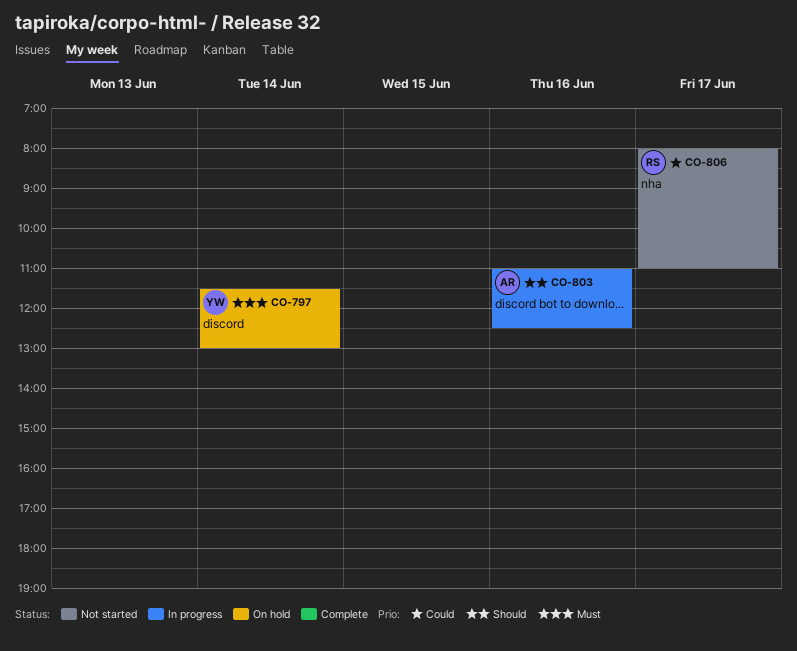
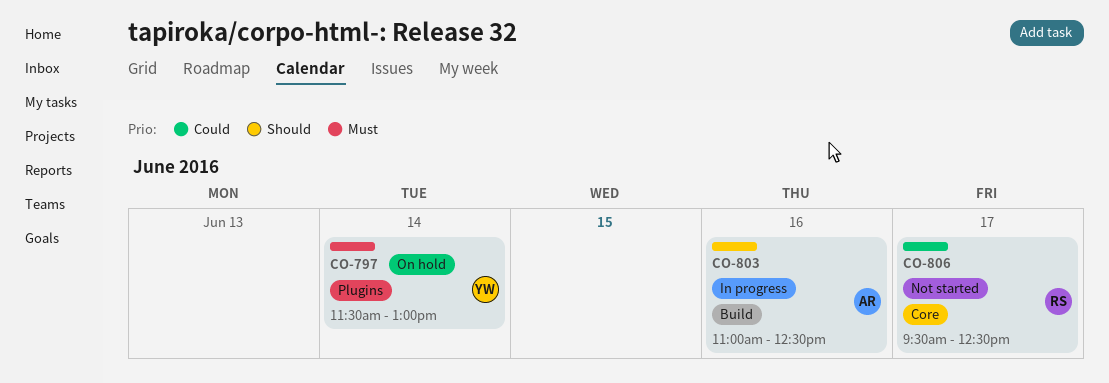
CO-806, begins: 08:00 -> 09:30
CO-806, ends: 11:00 -> 12:30

